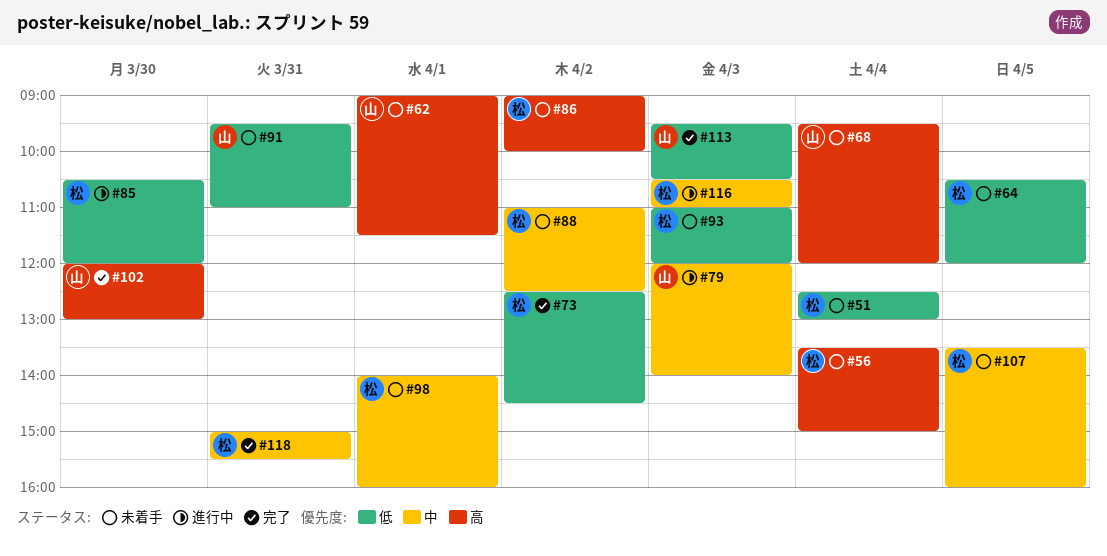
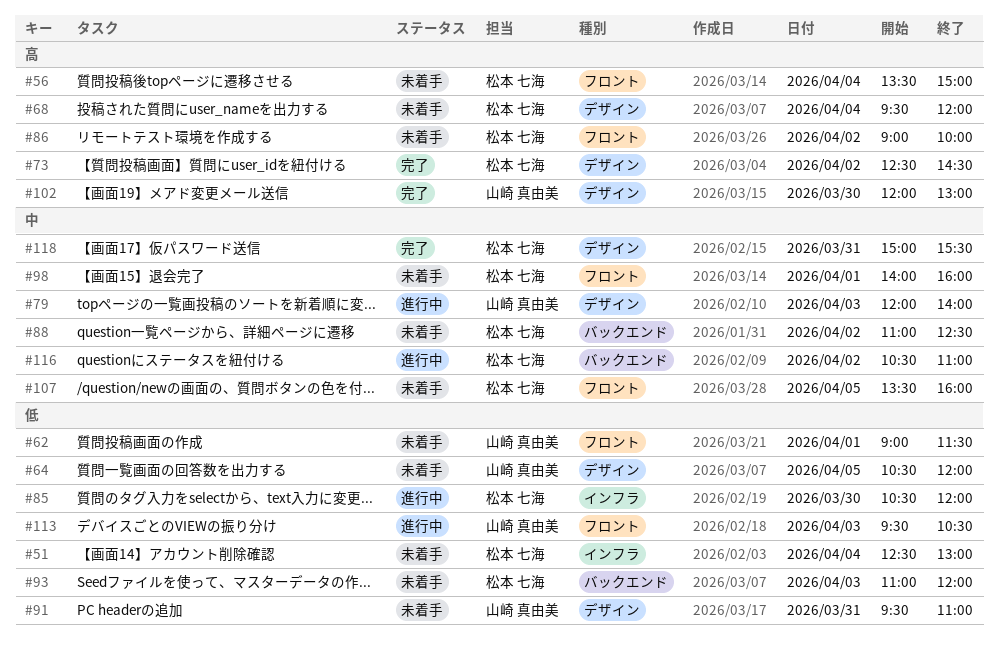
#62, priority: 高 -> 低
#64, owner: 松本 七海 -> 山崎 真由美
#68, owner: 山崎 真由美 -> 松本 七海
#73, priority: 低 -> 高
#113, status: 完了 -> 進行中
#116, day: Apr 3 -> Apr 2

